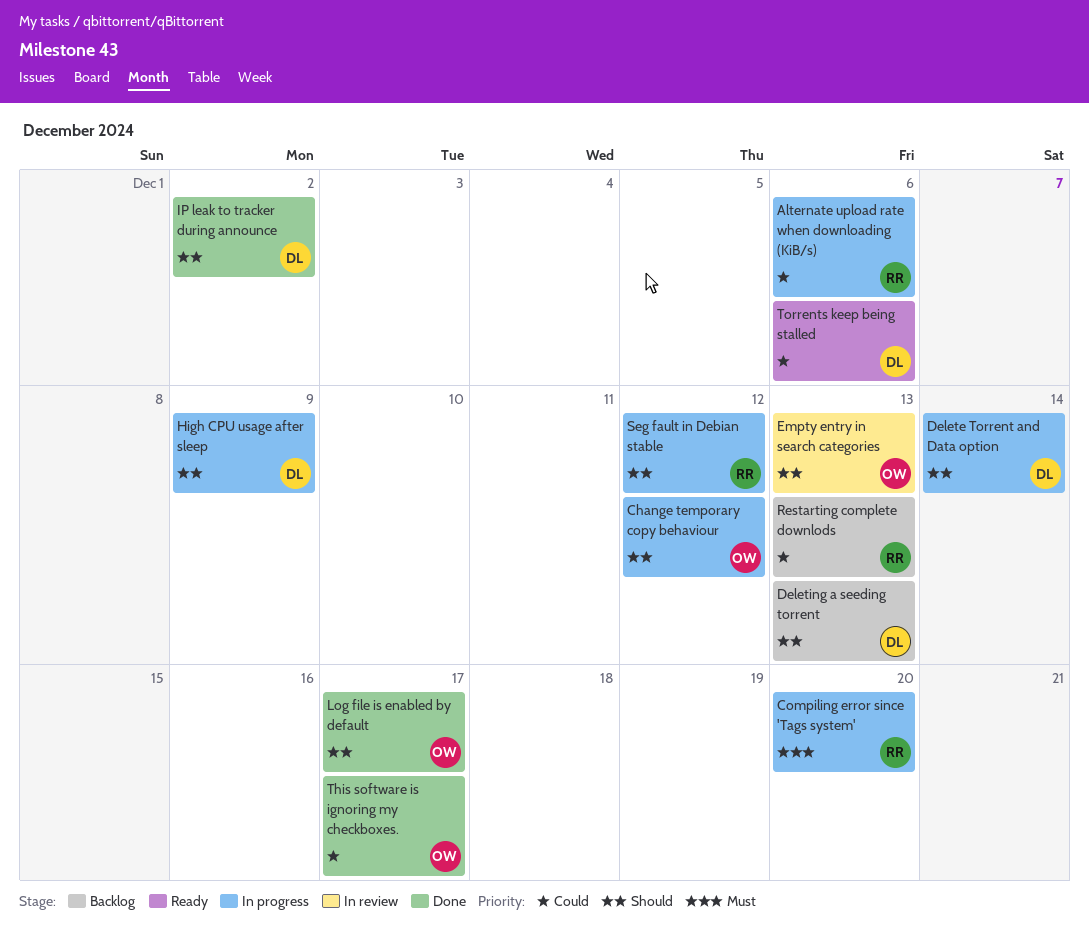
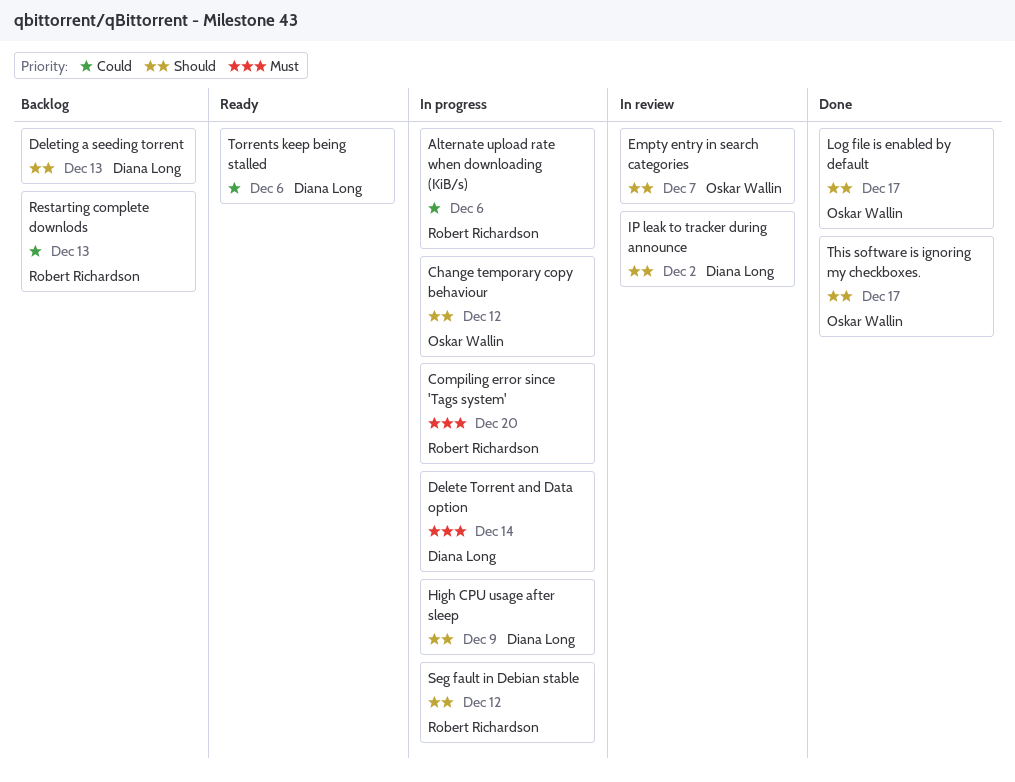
Delete Torrent and Data option, priority: Should -> Must
Empty entry in search categories, due: Dec 13 -> Dec 7
IP leak to tracker during announce, status: Done -> In review
This software is ignoring my checkboxes., priority: Could -> Should

